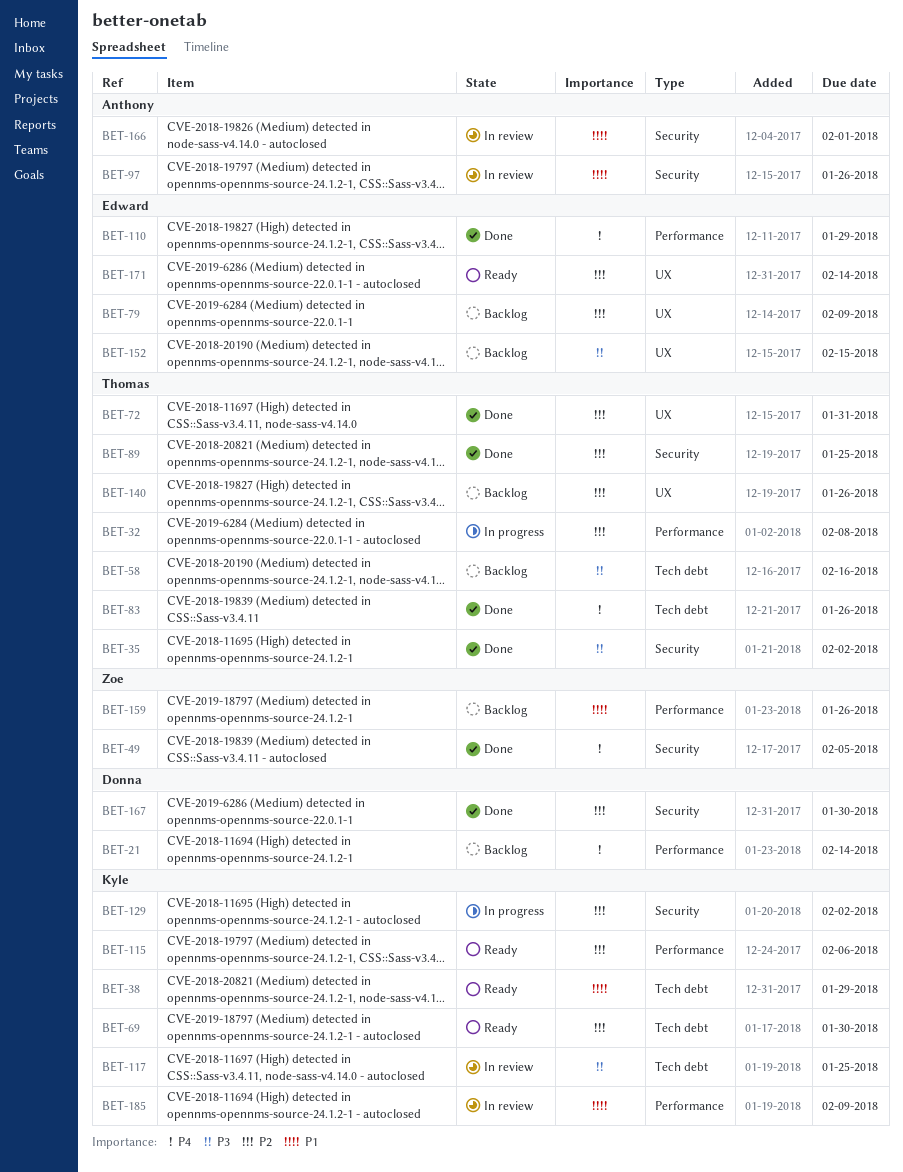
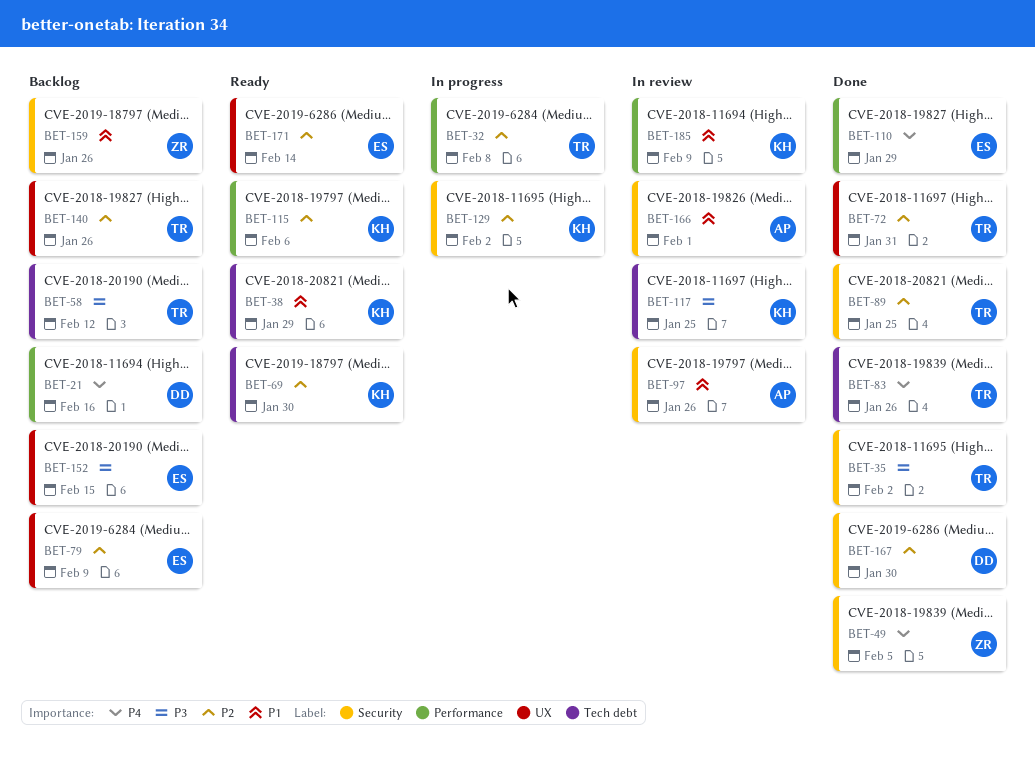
BET-21, due: Feb 14 -> Feb 16
BET-58, due: Feb 16 -> Feb 12
BET-159, label: Performance -> Security

